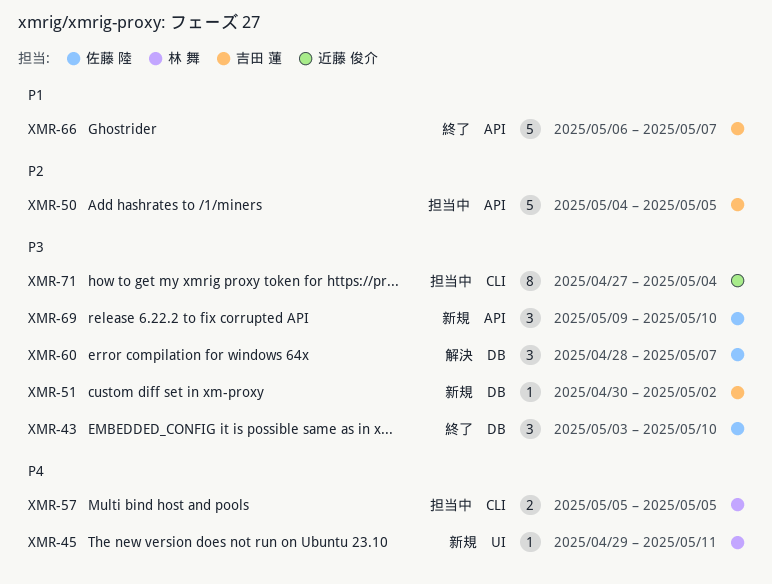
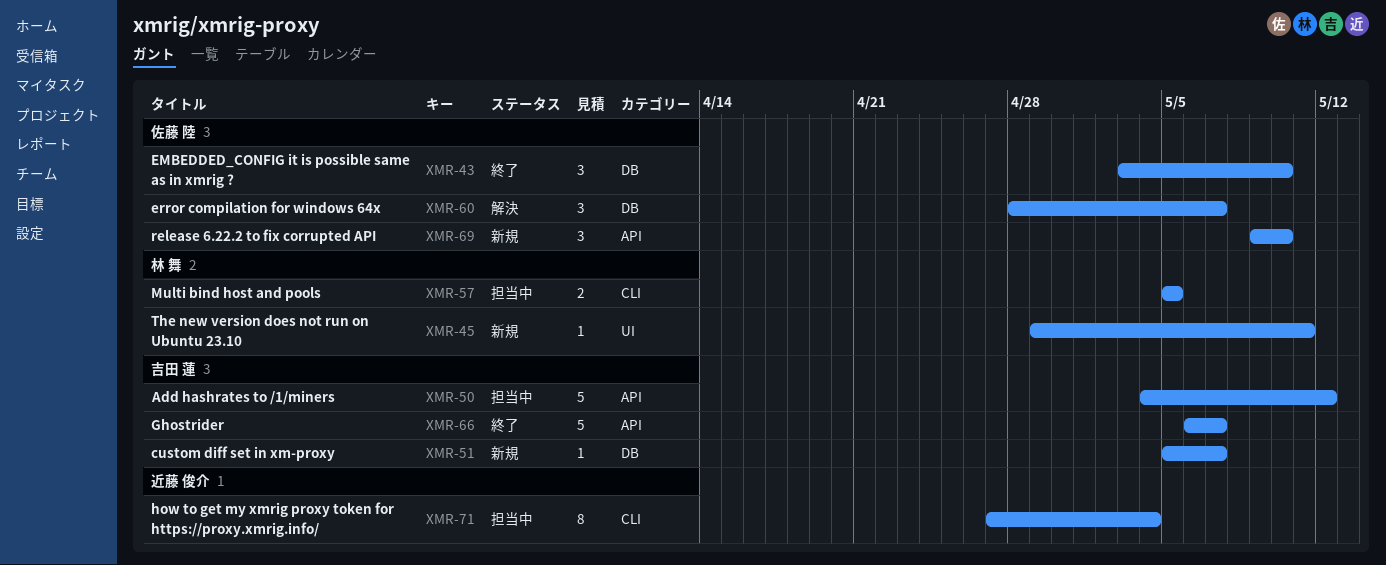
XMR-50, due: May 5 -> May 12
XMR-51, start: Apr 30 -> May 5
XMR-51, due: May 2 -> May 7

